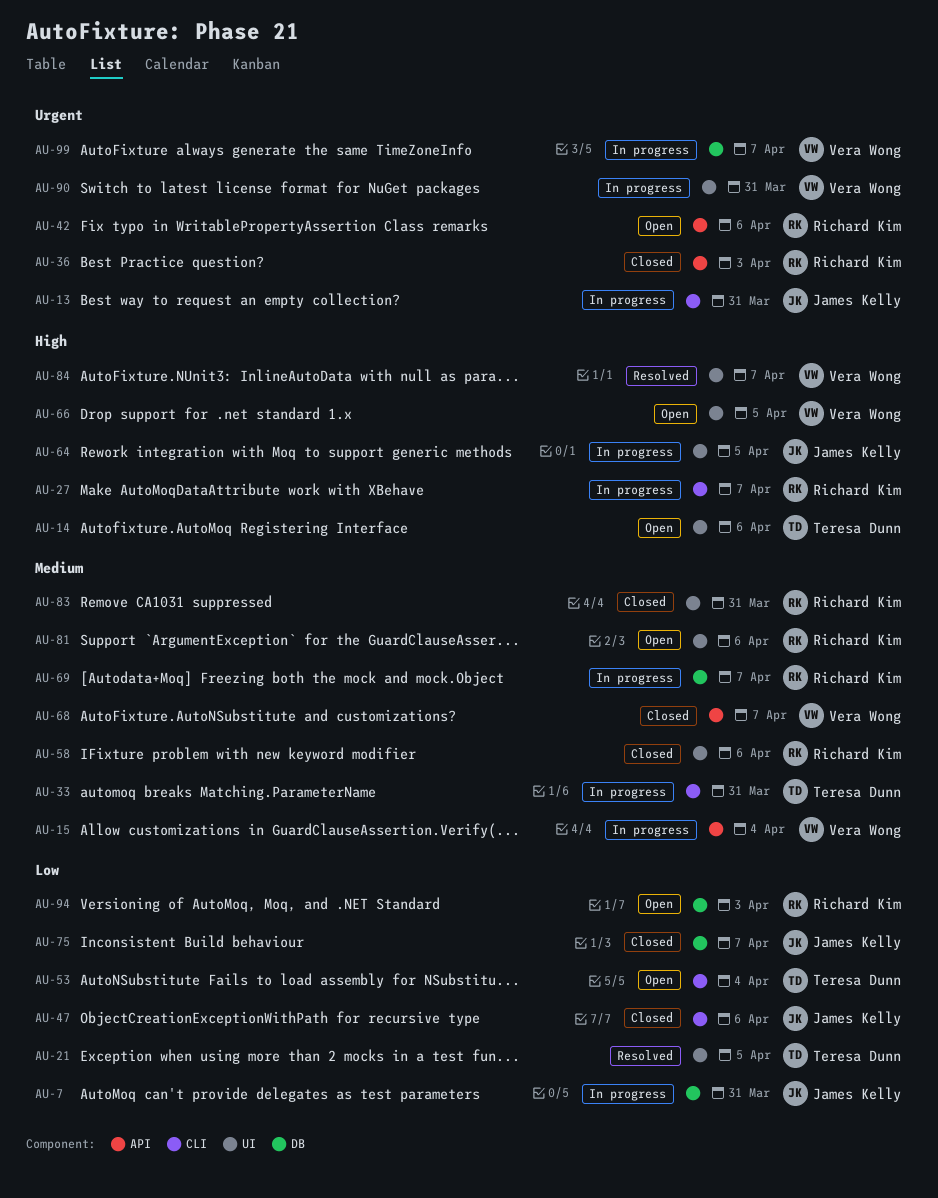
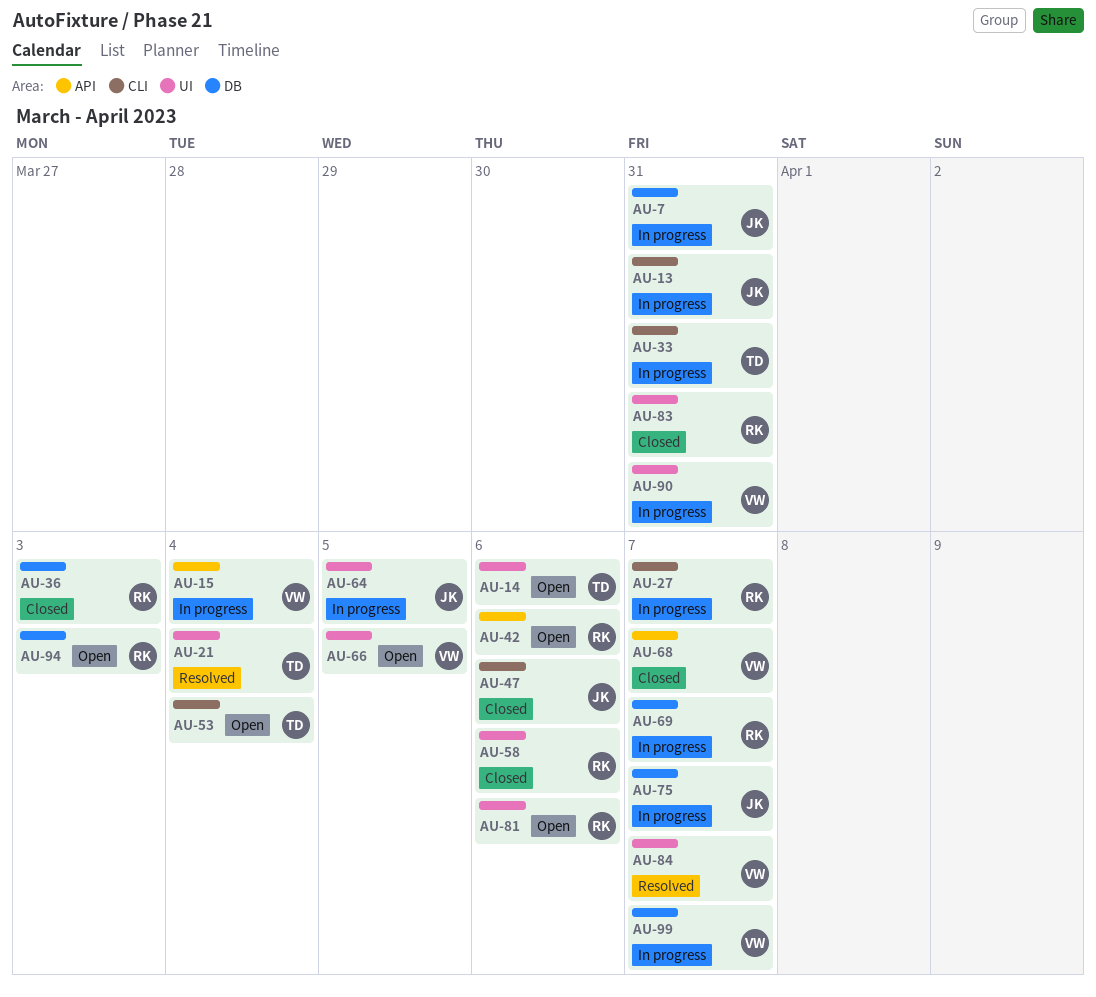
AU-21, due: Apr 5 -> Apr 4
AU-36, label: API -> DB
AU-75, status: Closed -> In progress

